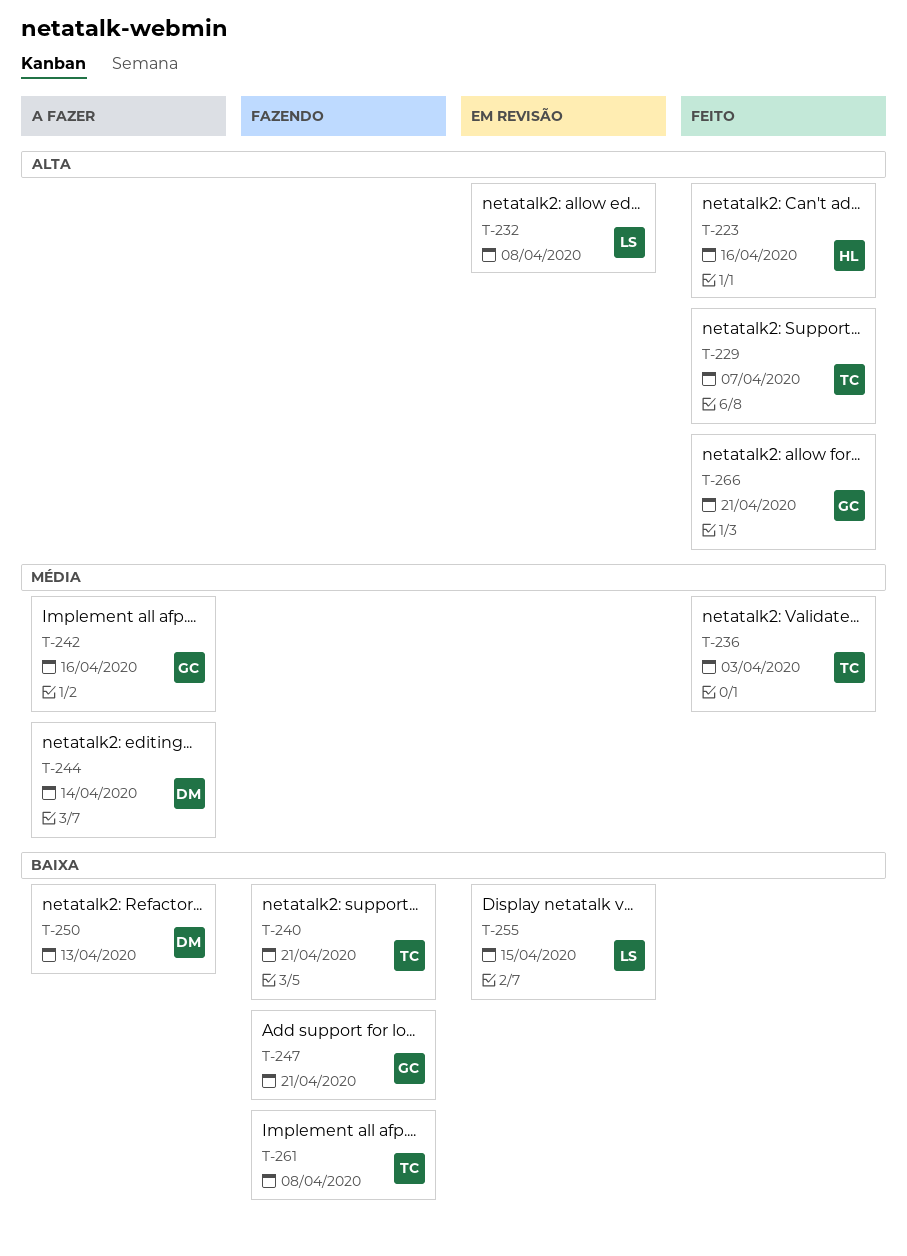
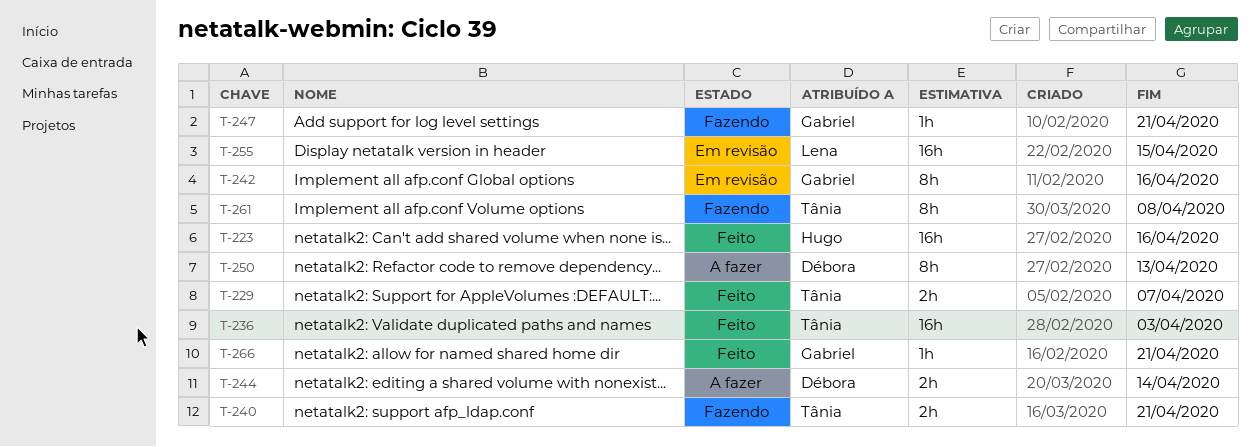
T-232: present -> none
T-242, status: A fazer -> Em revisão

